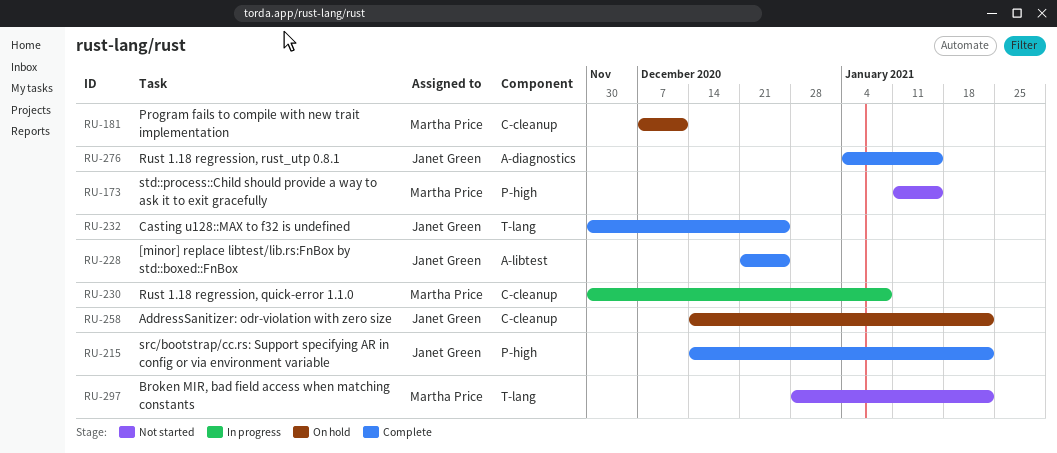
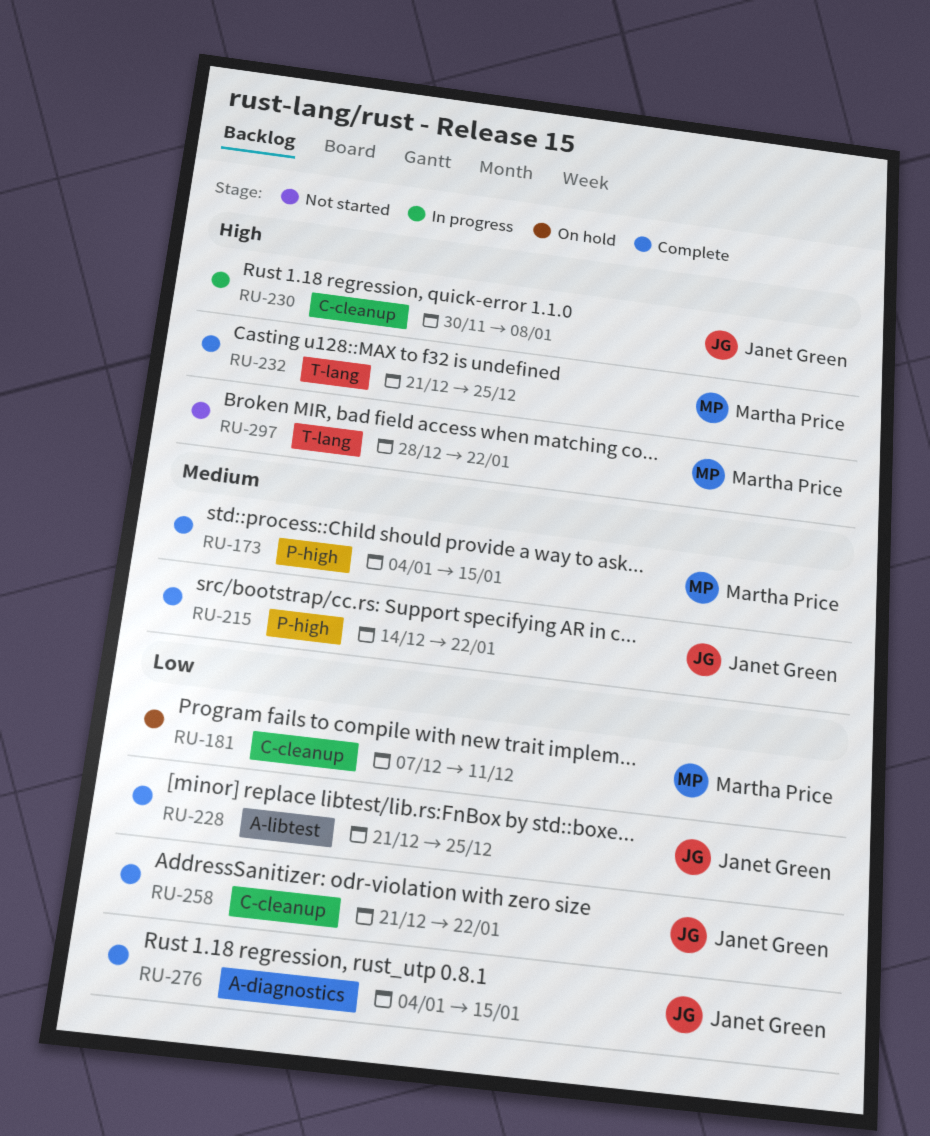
RU-173, status: Not started -> Complete
RU-173, start: Jan 11 -> Jan 4
RU-230, owner: Martha Price -> Janet Green
RU-232, owner: Janet Green -> Martha Price
RU-232, start: Nov 30 -> Dec 21
RU-258, status: On hold -> Complete
RU-258, start: Dec 14 -> Dec 21

